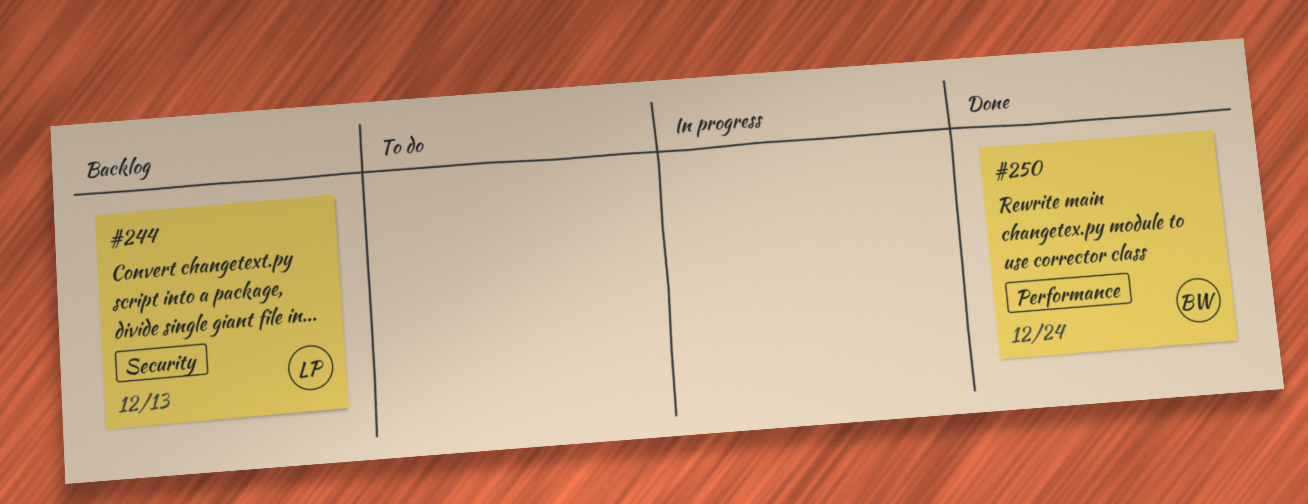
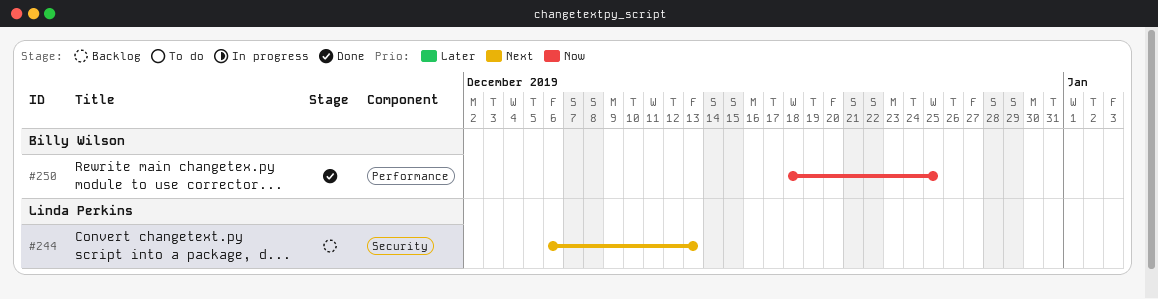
#250, due: Dec 24 -> Dec 25

